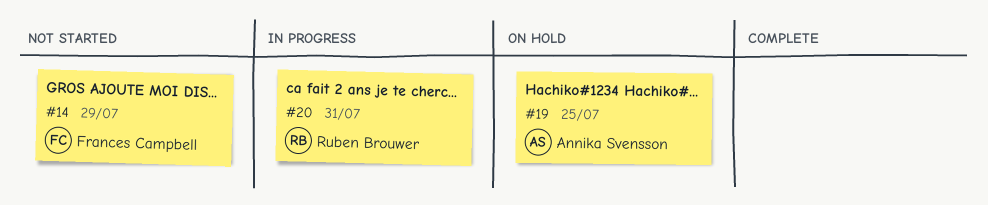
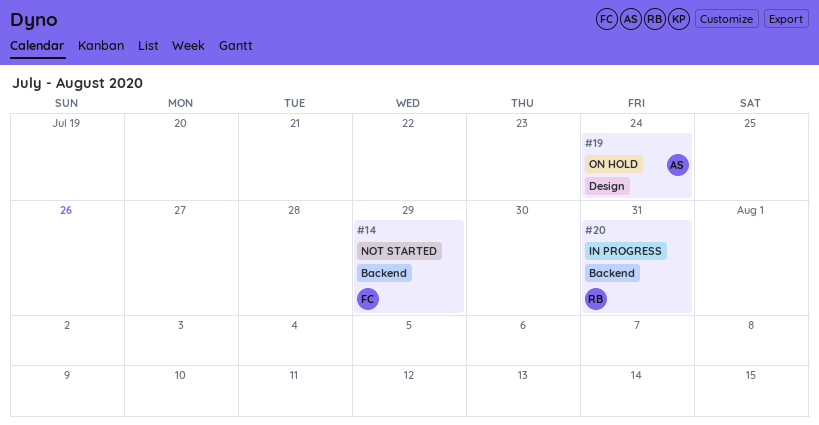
#19, due: Jul 25 -> Jul 24

